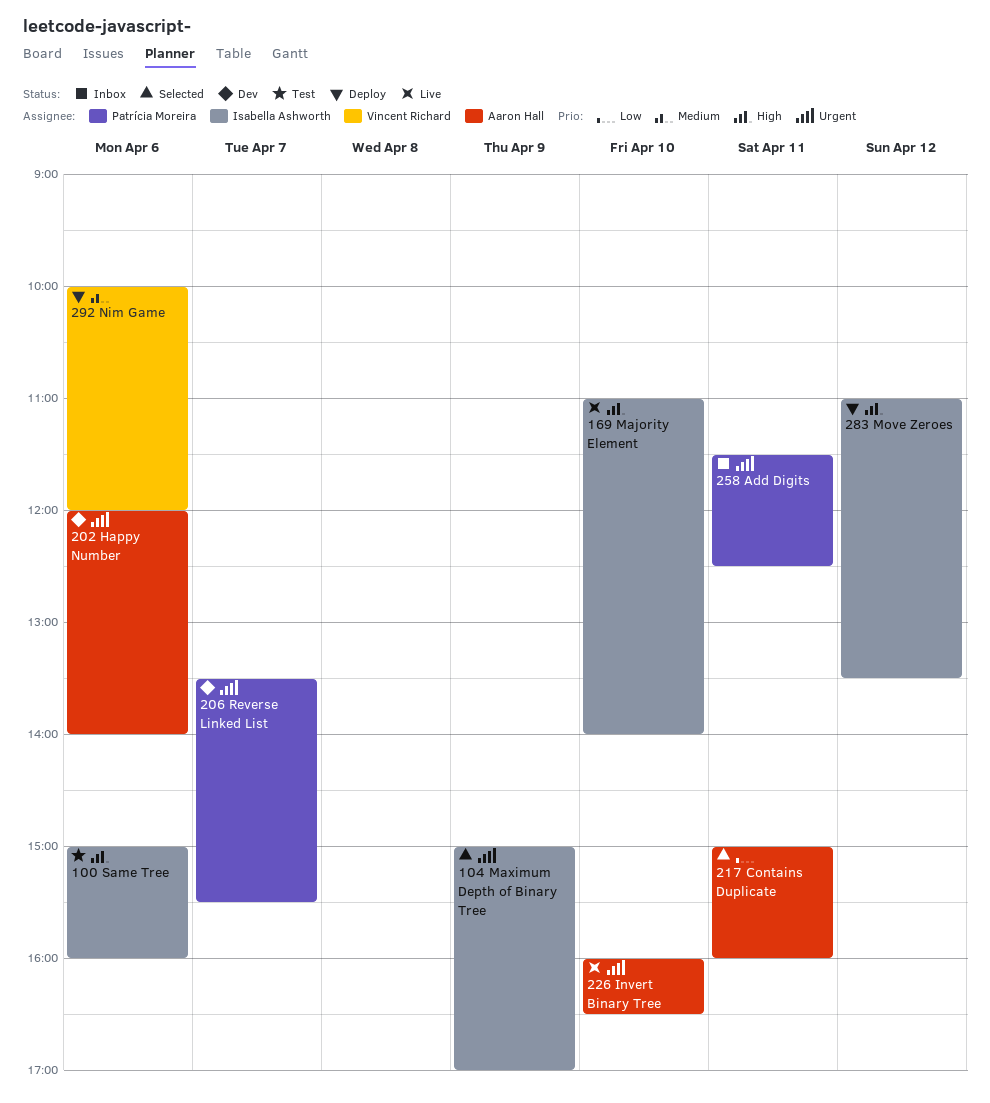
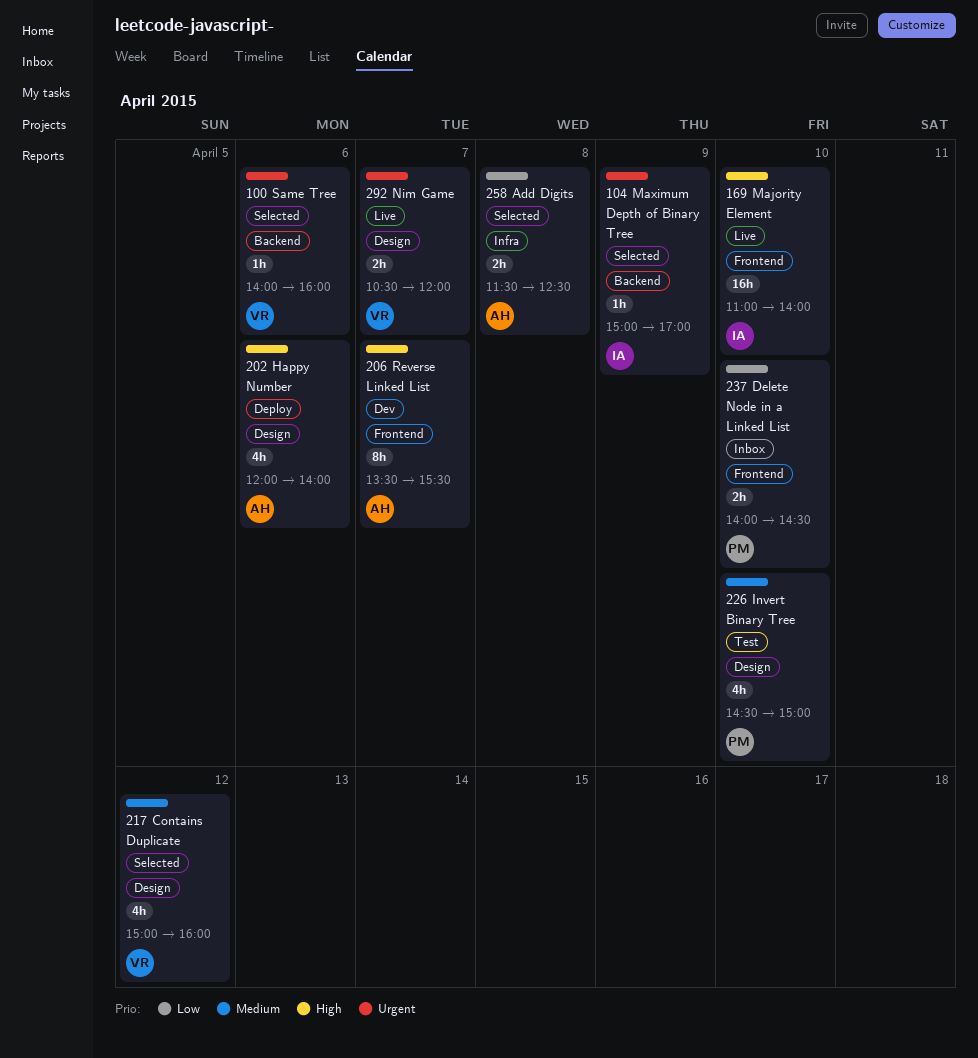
100 Same Tree, status: Test -> Selected
100 Same Tree, owner: Isabella Ashworth -> Vincent Richard
100 Same Tree, priority: High -> Urgent
100 Same Tree, begins: 15:00 -> 14:00
202 Happy Number, status: Dev -> Deploy
202 Happy Number, priority: Urgent -> High
206 Reverse Linked List, owner: Patrícia Moreira -> Aaron Hall
206 Reverse Linked List, priority: Urgent -> High
217 Contains Duplicate, owner: Aaron Hall -> Vincent Richard
217 Contains Duplicate, priority: Low -> Medium
217 Contains Duplicate, day: Apr 11 -> Apr 12
226 Invert Binary Tree, status: Live -> Test
226 Invert Binary Tree, owner: Aaron Hall -> Patrícia Moreira
226 Invert Binary Tree, priority: Urgent -> Medium
226 Invert Binary Tree, begins: 16:00 -> 14:30
226 Invert Binary Tree, ends: 16:30 -> 15:00
237 Delete Node in a Linked List: none -> present
258 Add Digits, status: Inbox -> Selected
258 Add Digits, owner: Patrícia Moreira -> Aaron Hall
258 Add Digits, priority: Urgent -> Low
258 Add Digits, day: Apr 11 -> Apr 8
283 Move Zeroes: present -> none
292 Nim Game, status: Deploy -> Live
292 Nim Game, priority: Medium -> Urgent
292 Nim Game, day: Apr 6 -> Apr 7
292 Nim Game, begins: 10:00 -> 10:30

